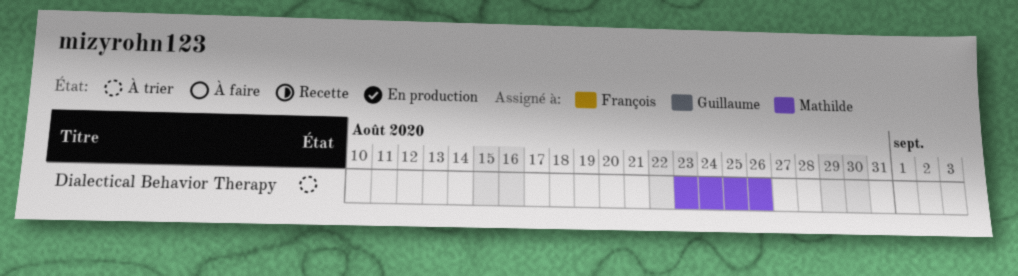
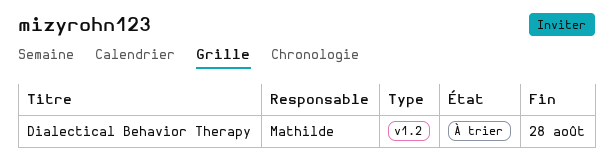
Dialectical Behavior Therapy, due: Aug 26 -> Aug 28

